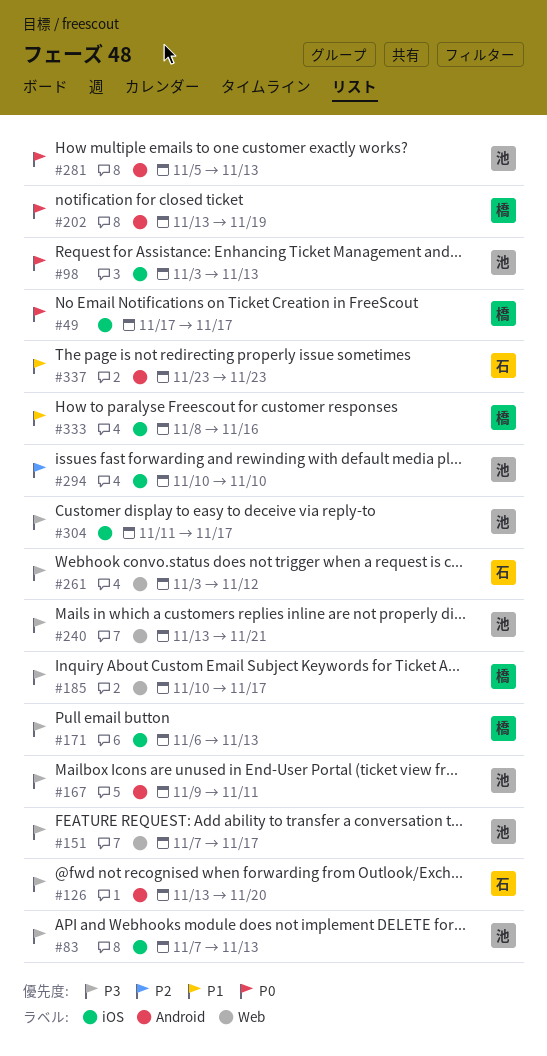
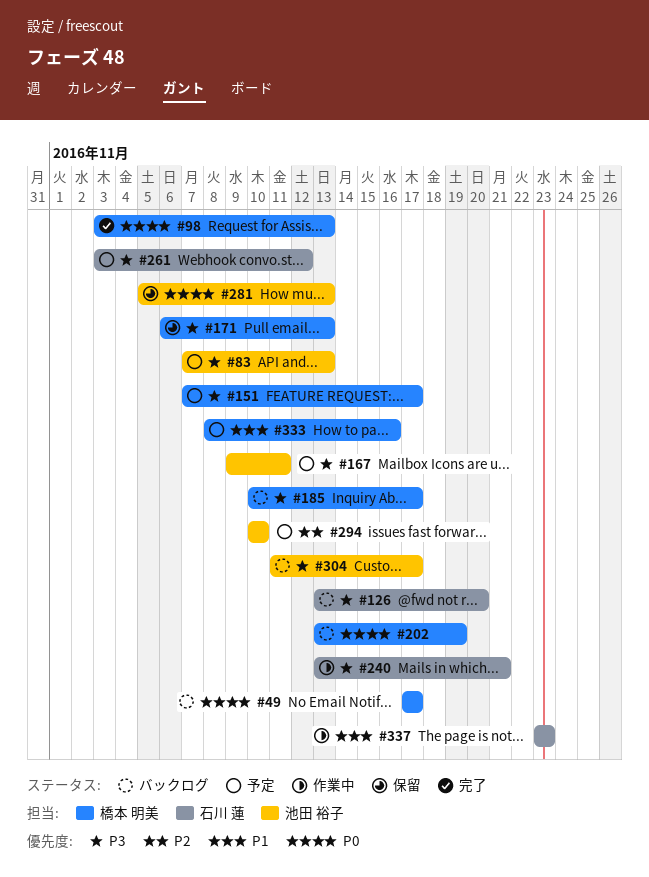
#98, owner: 池田 裕子 -> 橋本 明美
#151, owner: 池田 裕子 -> 橋本 明美
#240, owner: 池田 裕子 -> 石川 蓮

